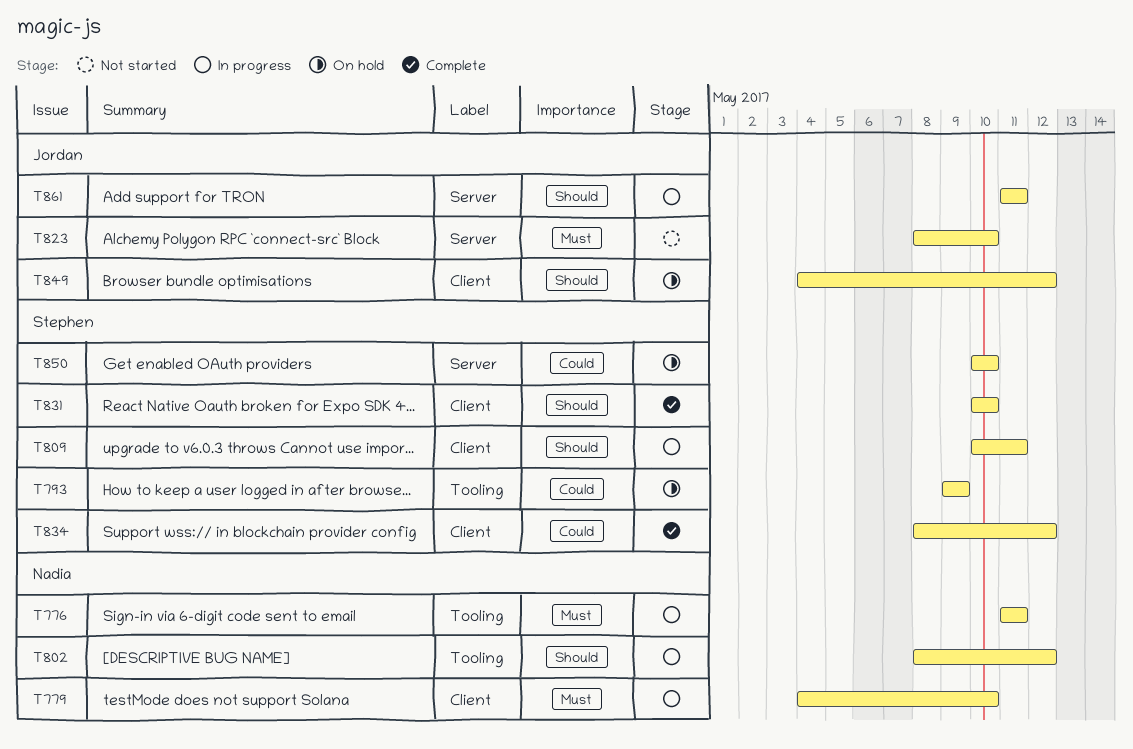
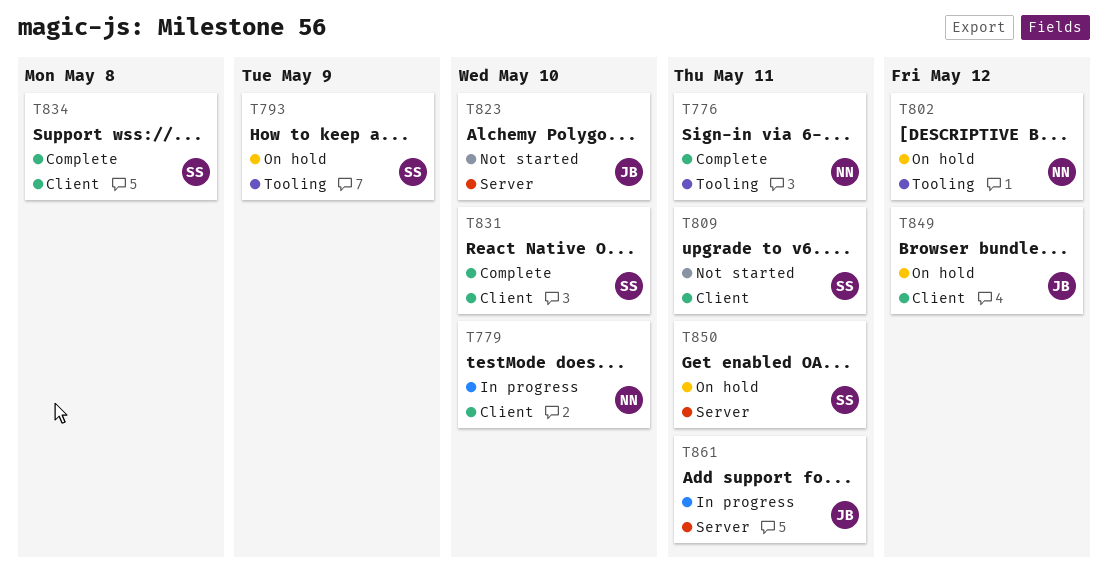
T776, status: In progress -> Complete
T802, status: In progress -> On hold
T809, status: In progress -> Not started
T834, due: May 12 -> May 8
T850, due: May 10 -> May 11

